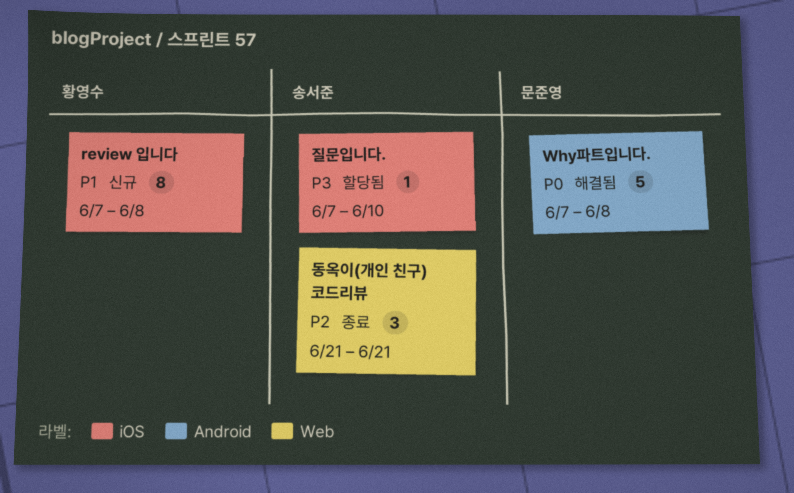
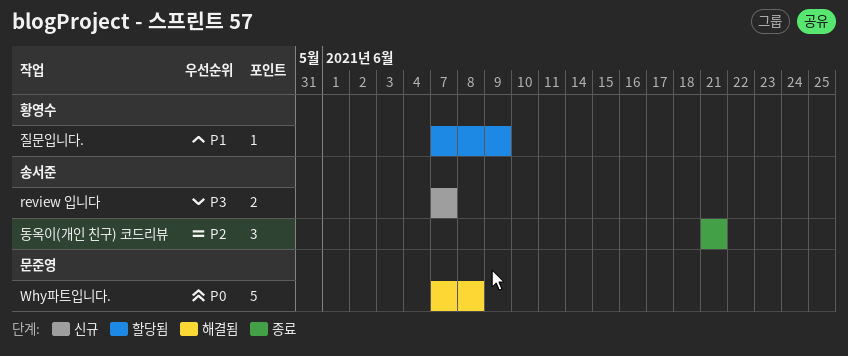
review 입니다, owner: 황영수 -> 송서준
review 입니다, priority: P1 -> P3
review 입니다, estimate: 8 -> 2
review 입니다, due: Jun 8 -> Jun 7
질문입니다., owner: 송서준 -> 황영수
질문입니다., priority: P3 -> P1
질문입니다., due: Jun 10 -> Jun 9

